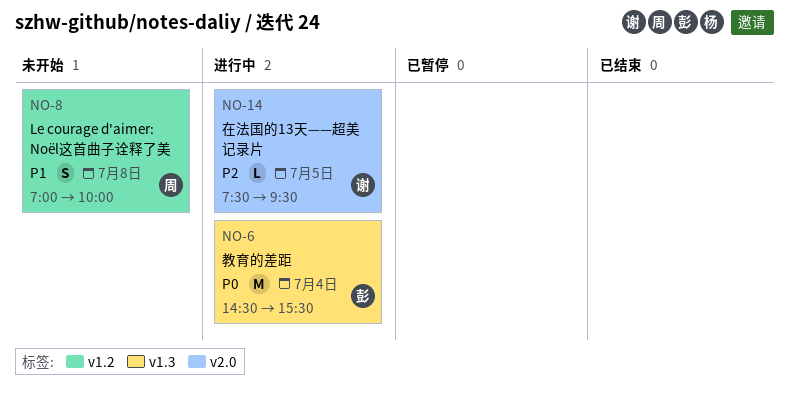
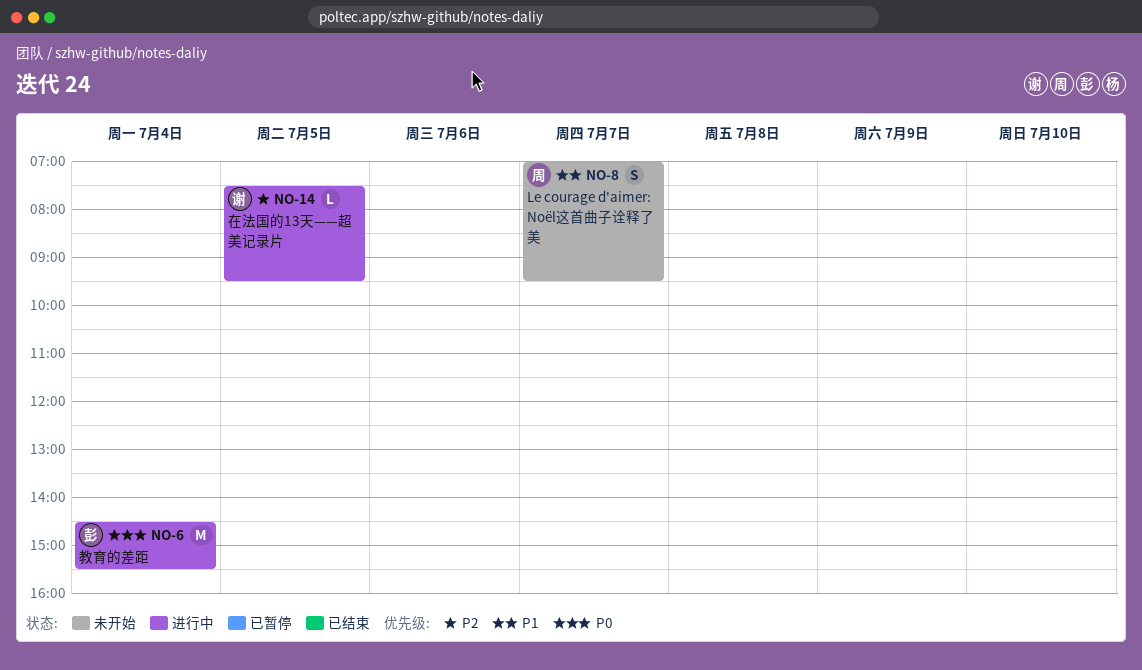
NO-8, day: Jul 8 -> Jul 7
NO-8, ends: 10:00 -> 09:30

